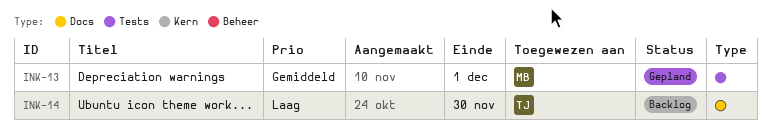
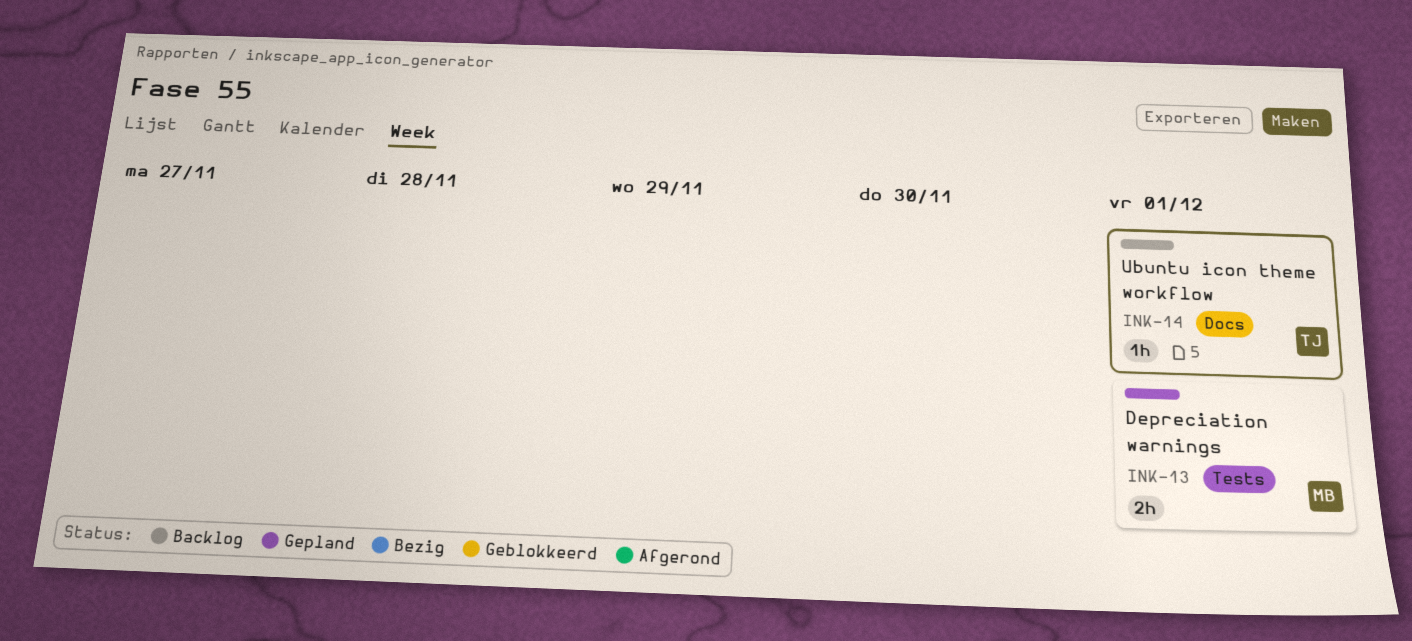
INK-14, due: Nov 30 -> Dec 1

